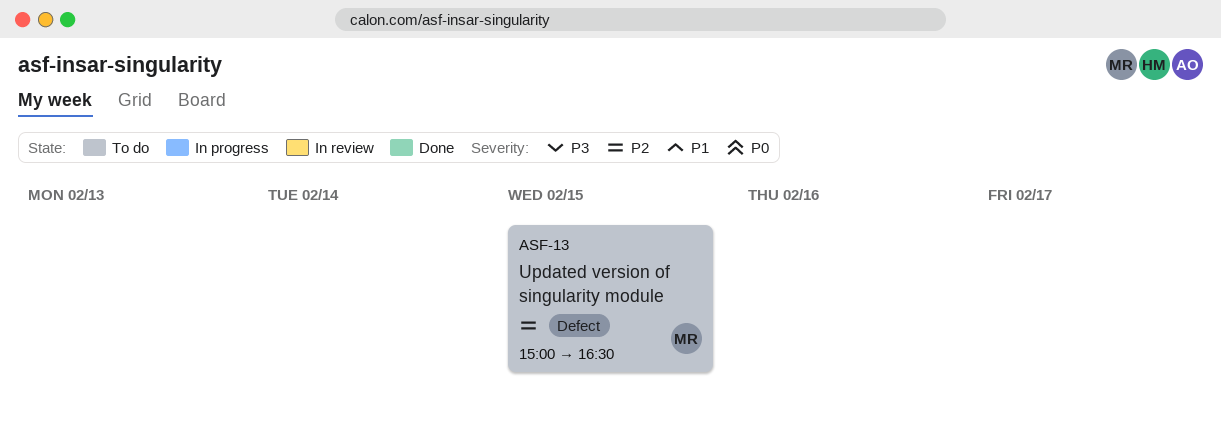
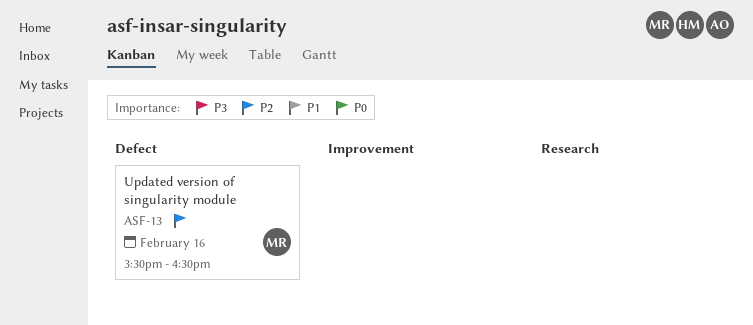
ASF-13, day: Feb 15 -> Feb 16
ASF-13, begins: 15:00 -> 15:30

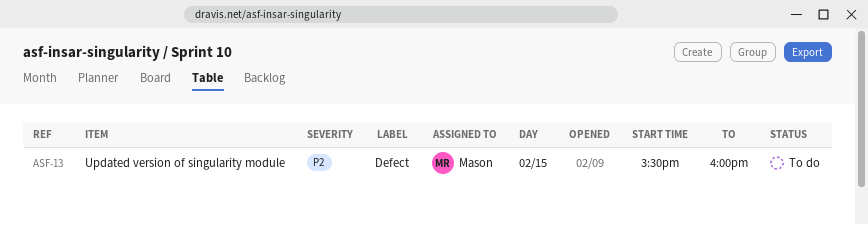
ASF-13, day: Feb 16 -> Feb 15
ASF-13, ends: 16:30 -> 16:00

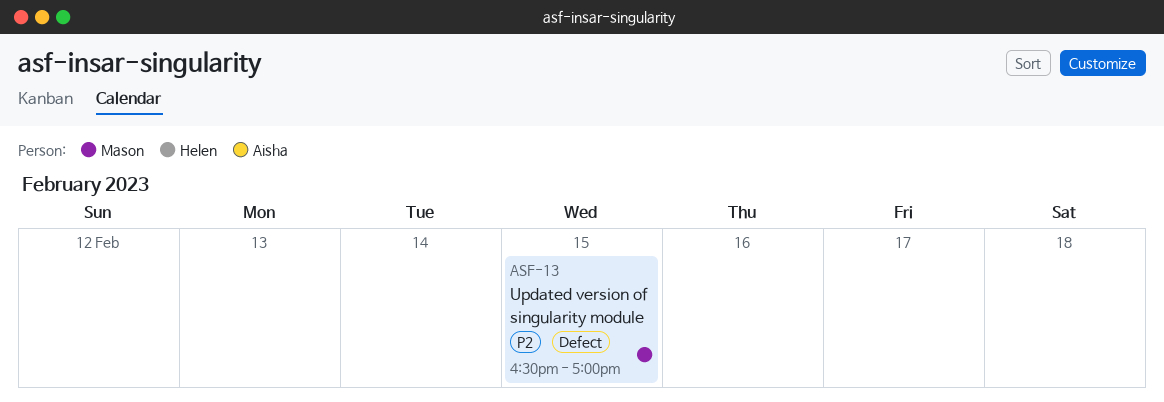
ASF-13, begins: 15:30 -> 16:30
ASF-13, ends: 16:00 -> 17:00

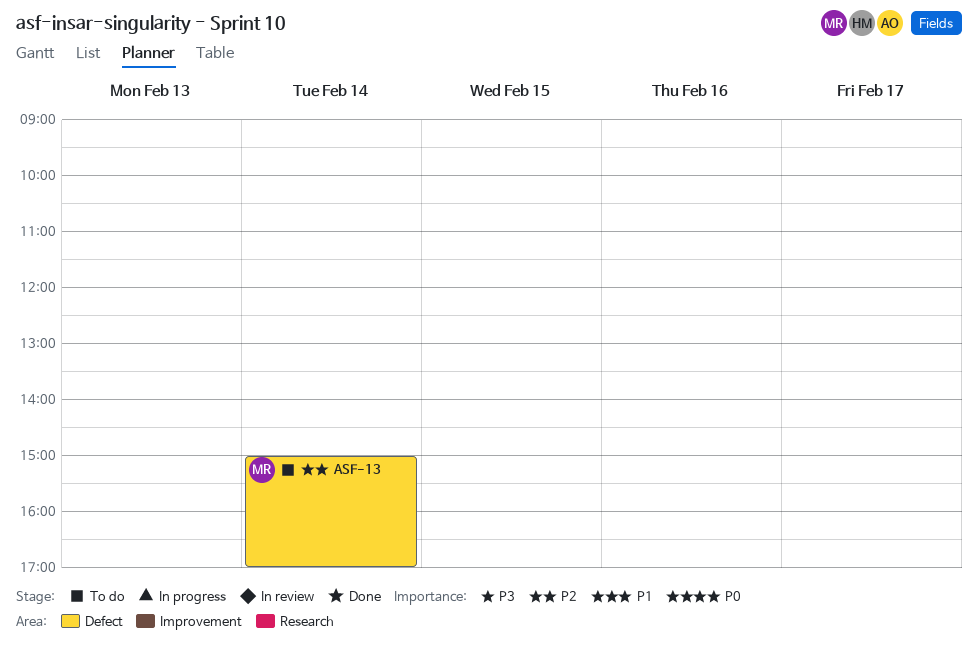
ASF-13, day: Feb 15 -> Feb 14
ASF-13, begins: 16:30 -> 15:00

